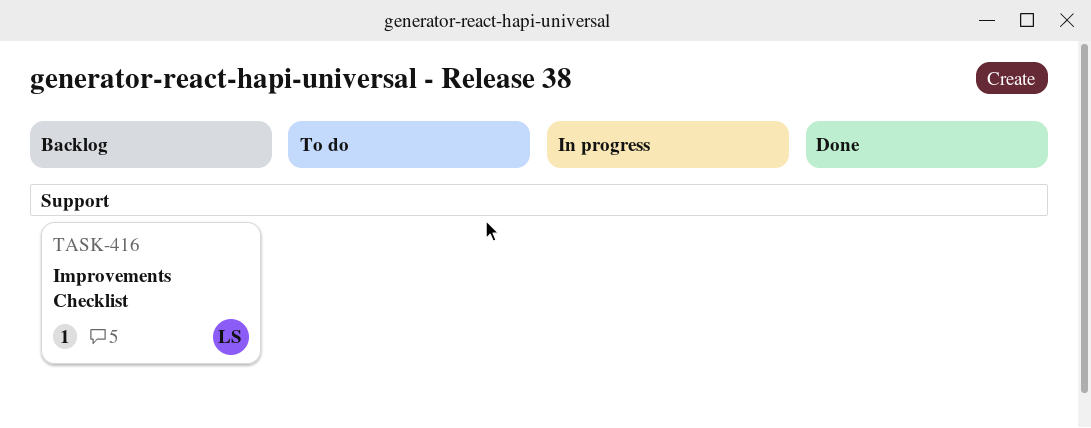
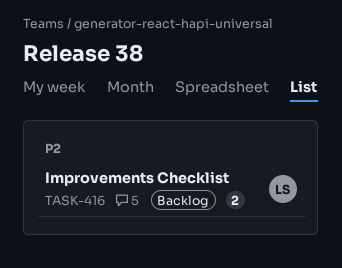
TASK-416, estimate: 1 -> 2

